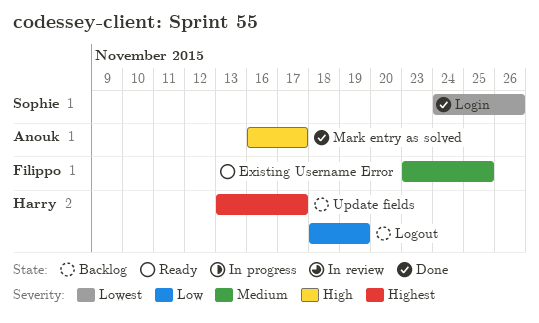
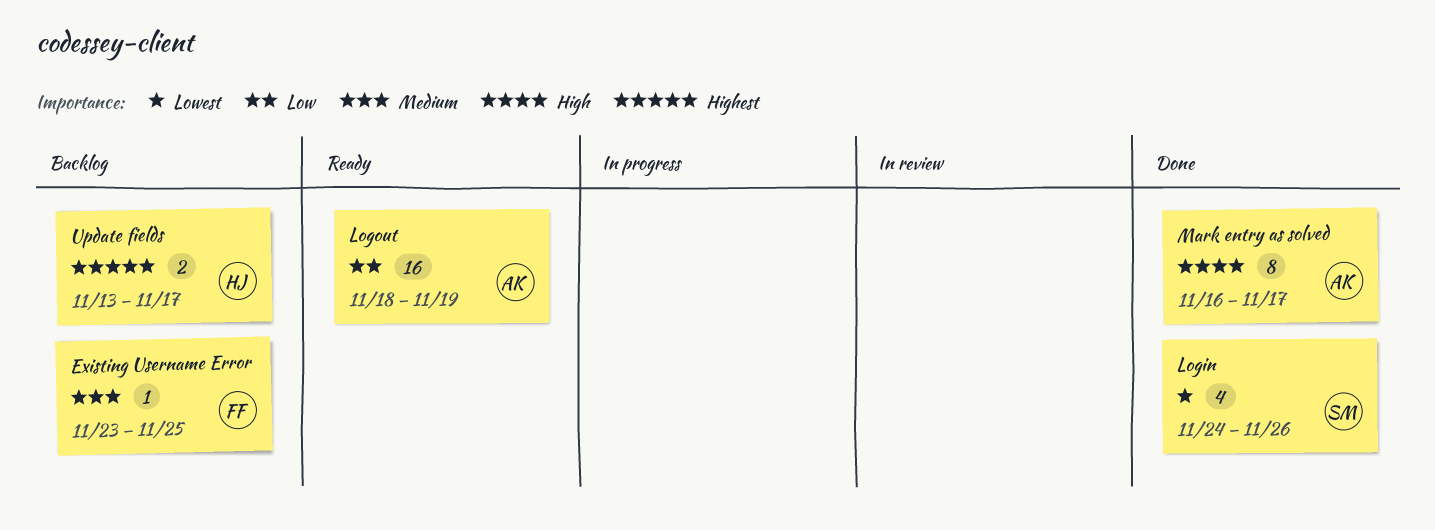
Existing Username Error, status: Ready -> Backlog
Logout, status: Backlog -> Ready
Logout, owner: Harry -> Anouk

